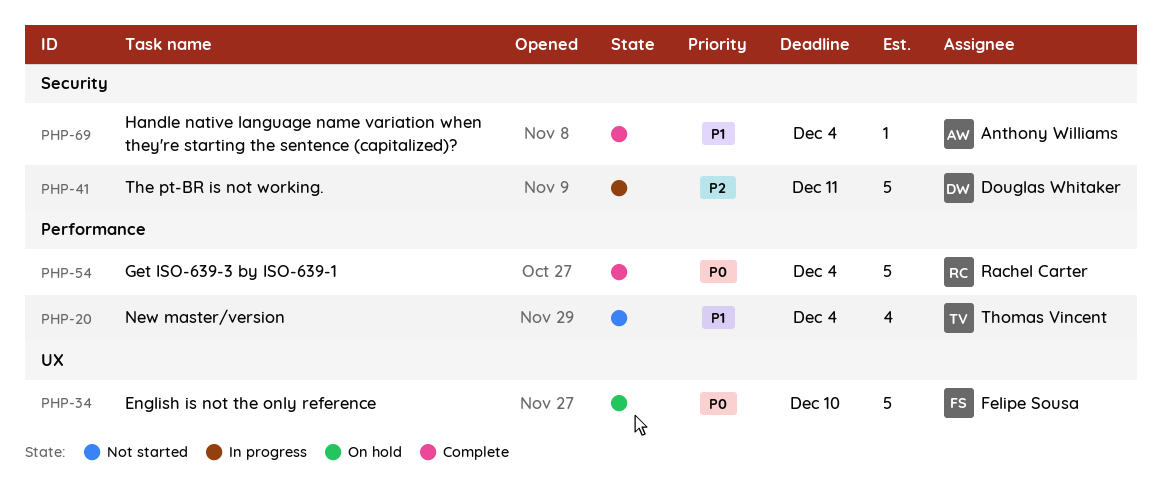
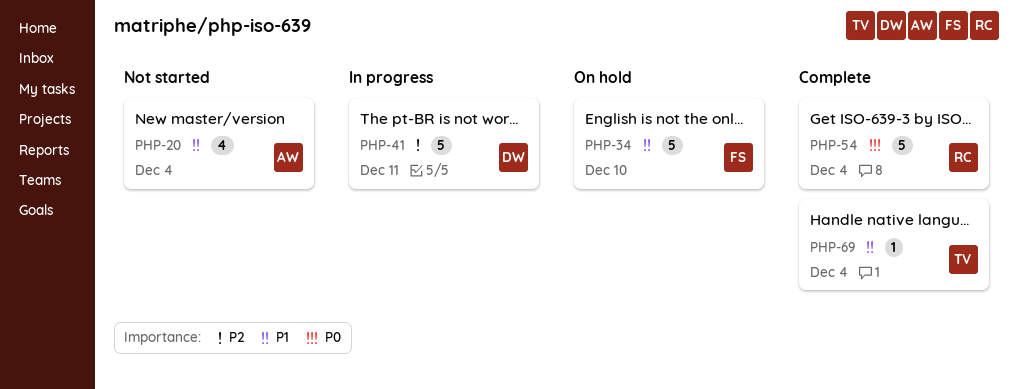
PHP-20, owner: Thomas Vincent -> Anthony Williams
PHP-34, priority: P0 -> P1
PHP-69, owner: Anthony Williams -> Thomas Vincent

